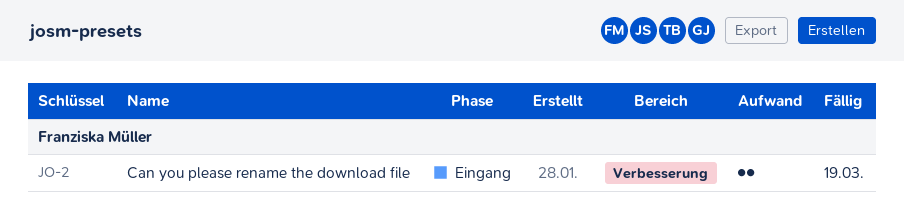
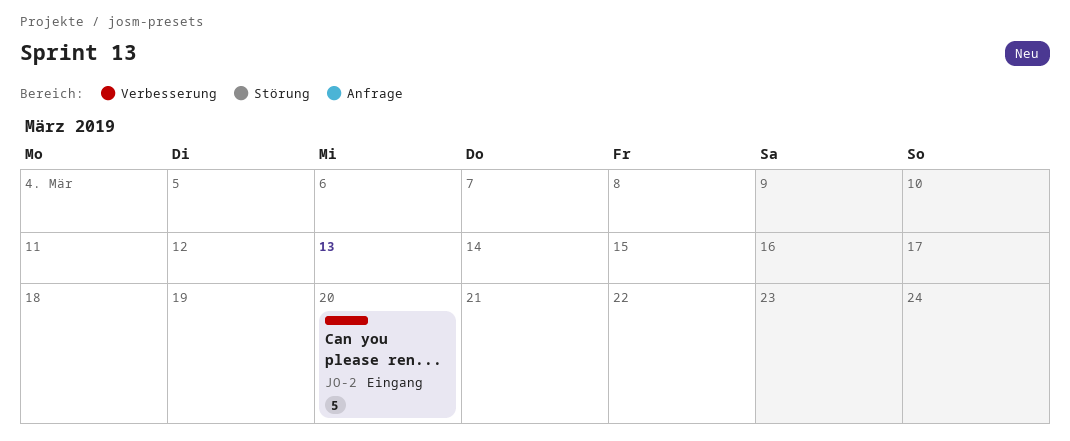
JO-2, estimate: 2 -> 5
JO-2, due: Mar 19 -> Mar 20

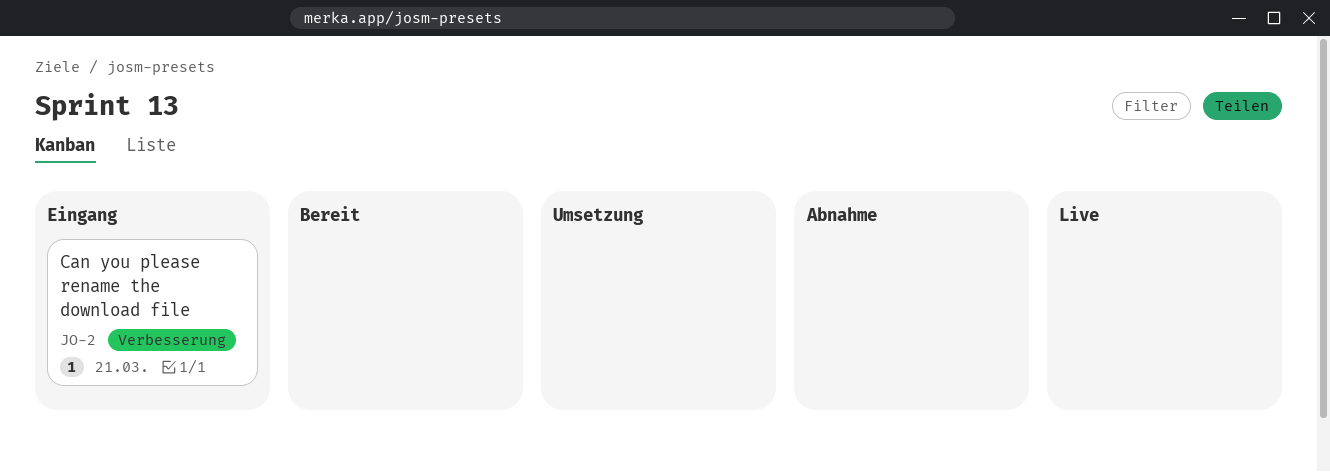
JO-2, estimate: 5 -> 1
JO-2, due: Mar 20 -> Mar 21

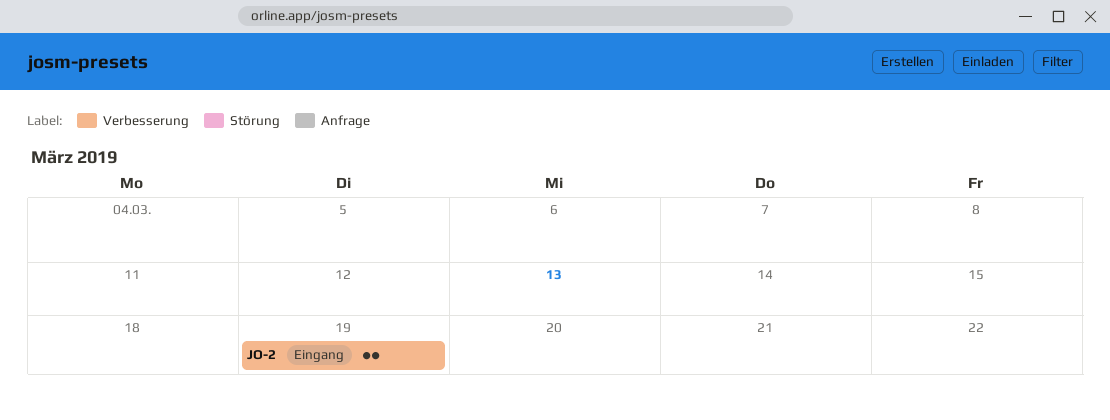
JO-2, estimate: 1 -> 2
JO-2, due: Mar 21 -> Mar 19

